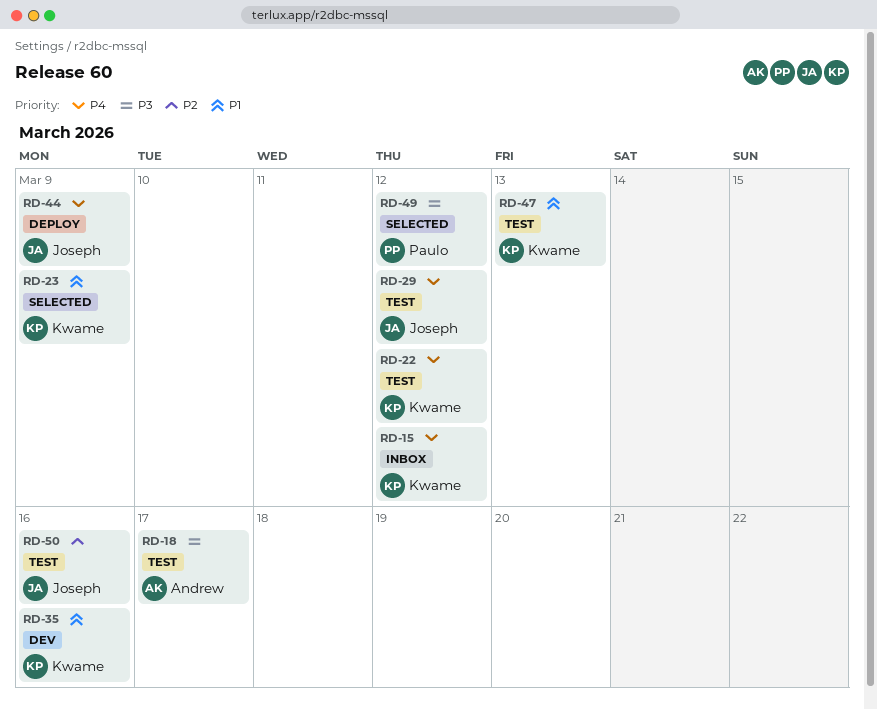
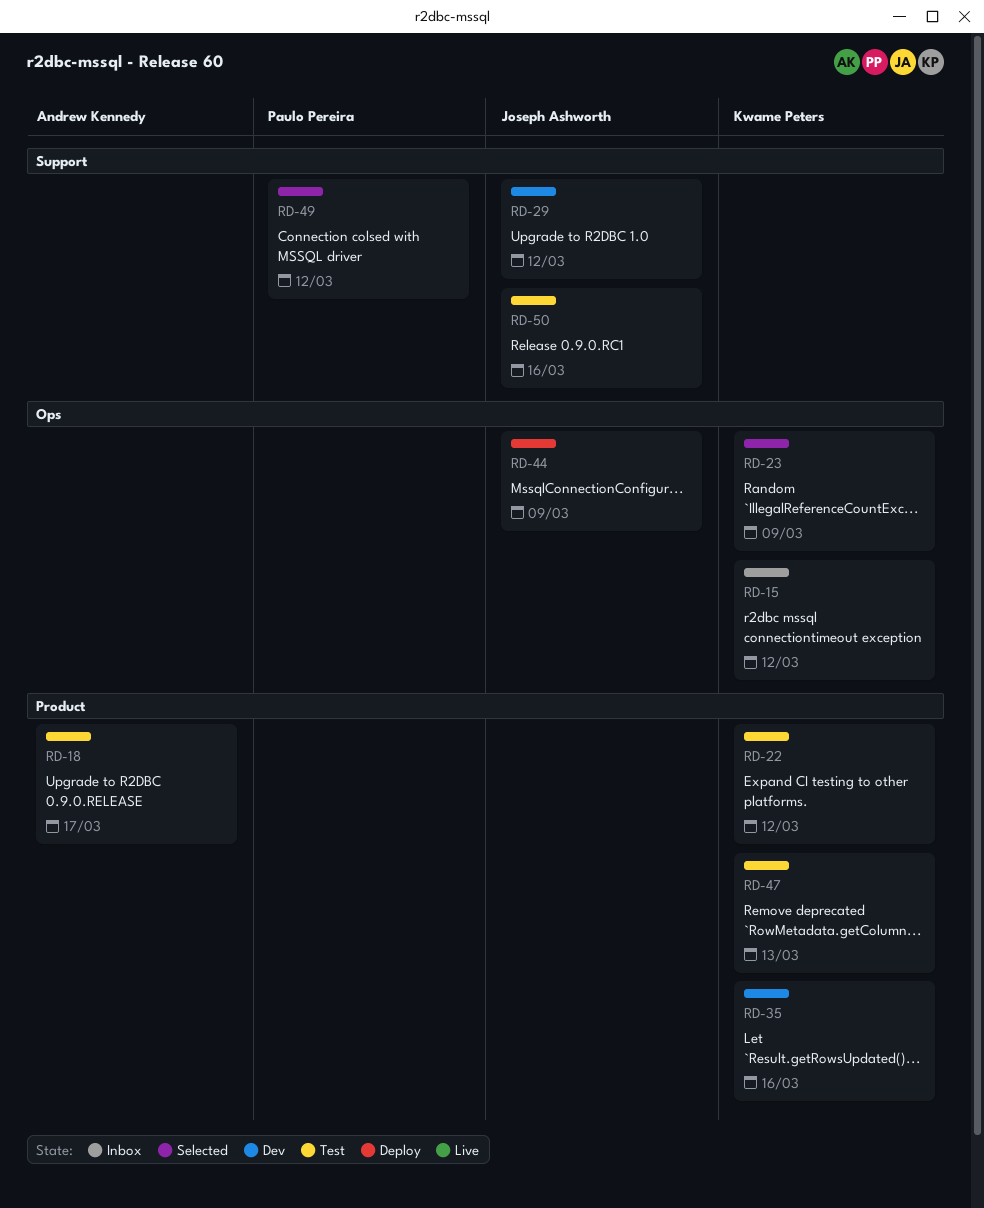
RD-29, status: Test -> Dev

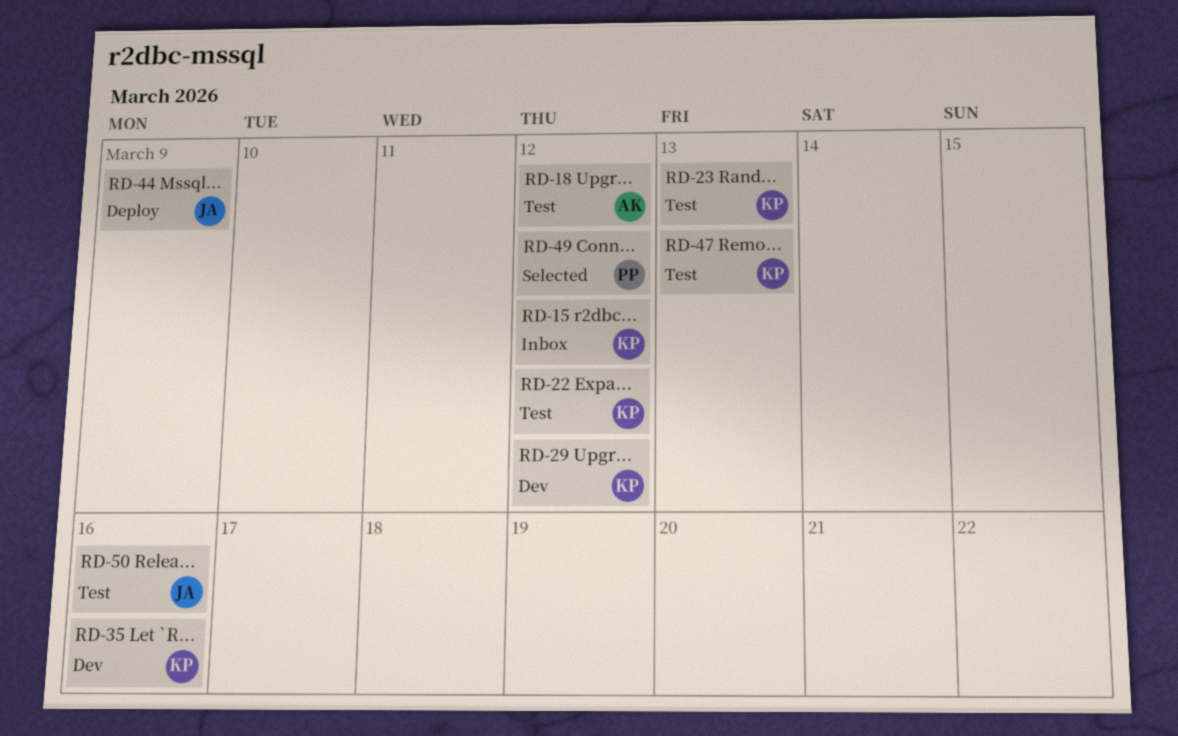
RD-18, due: Mar 17 -> Mar 12
RD-23, status: Selected -> Test
RD-23, due: Mar 9 -> Mar 13
RD-29, owner: Joseph Ashworth -> Kwame Peters

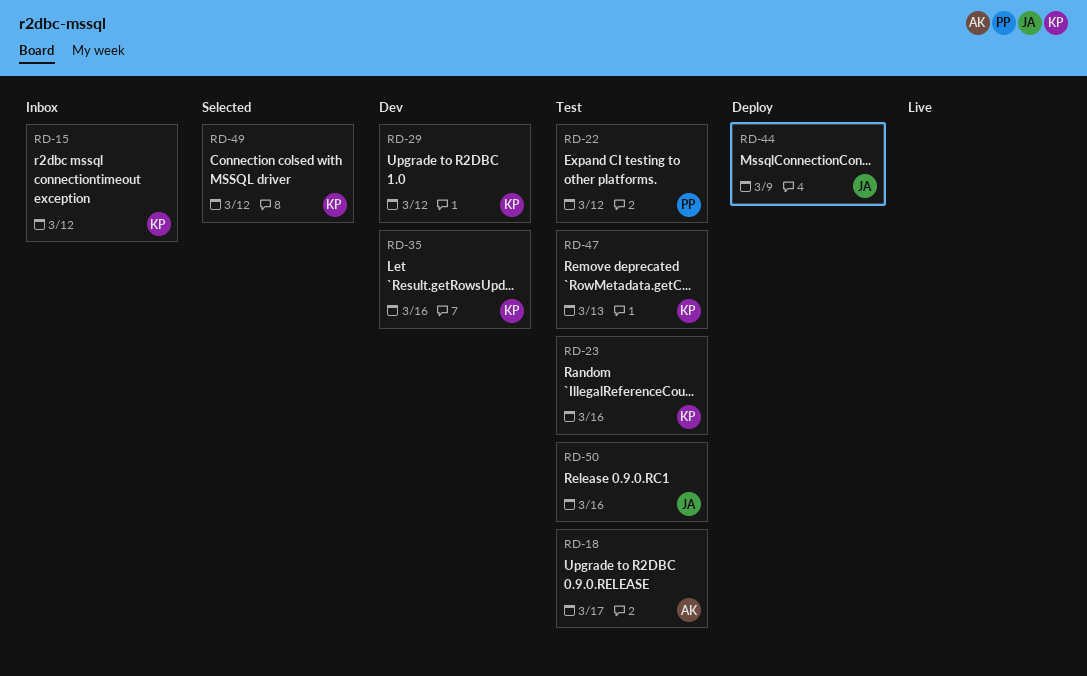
RD-18, due: Mar 12 -> Mar 17
RD-22, owner: KP -> PP
RD-23, due: Mar 13 -> Mar 16
RD-49, owner: PP -> KP

